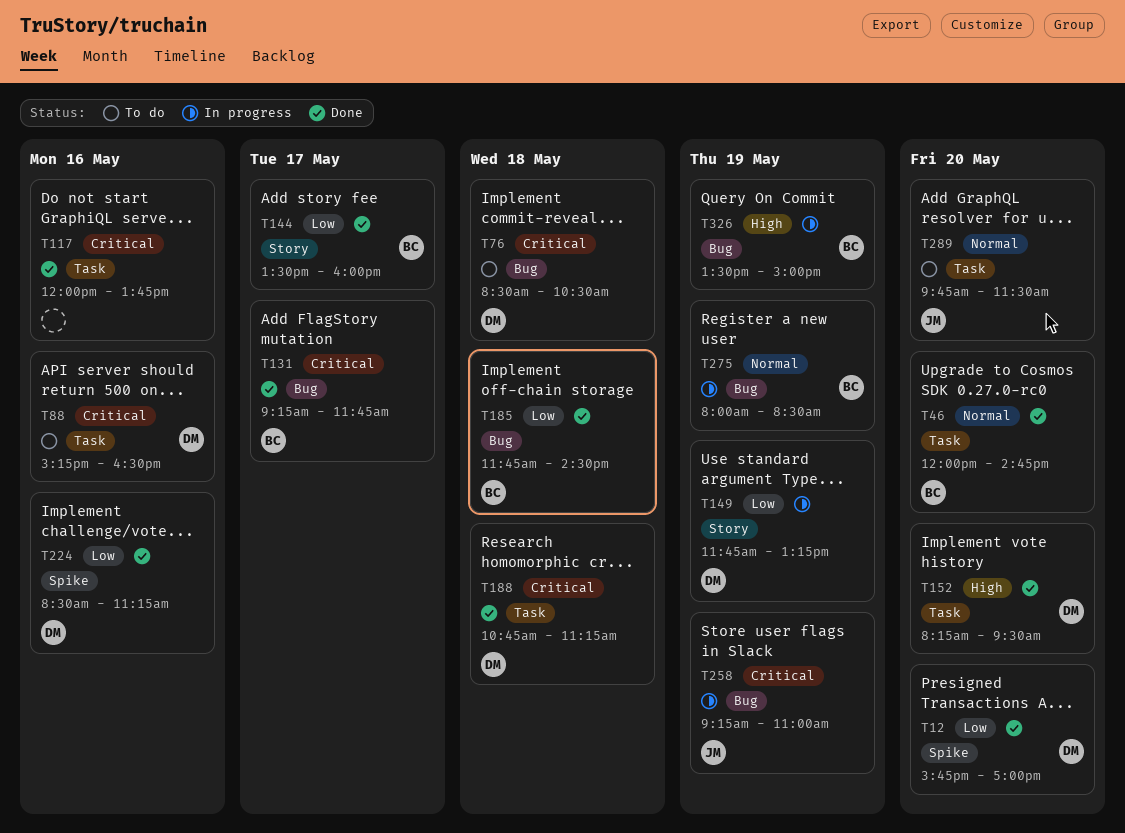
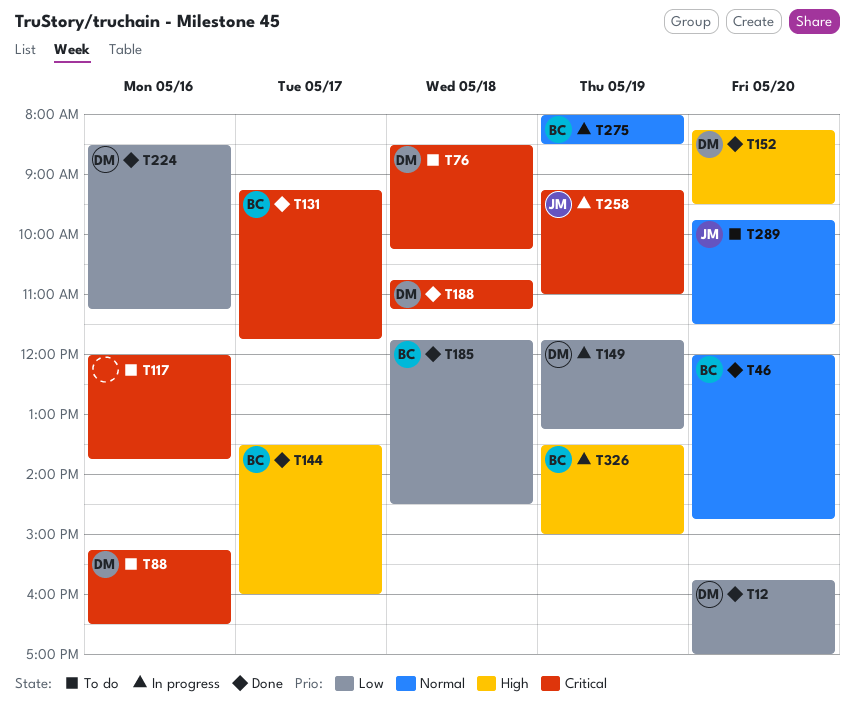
T76, ends: 10:30 -> 10:15
T117, status: Done -> To do
T144, priority: Low -> High

